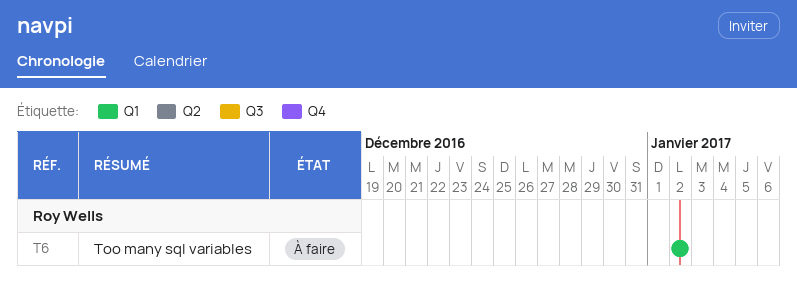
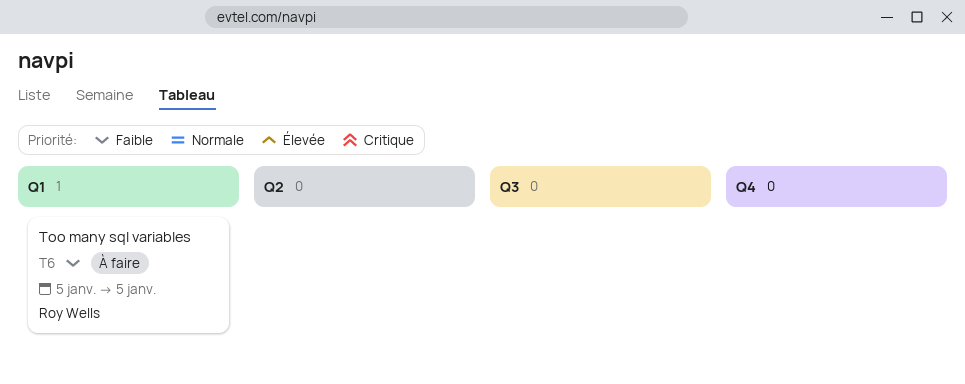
T6, start: Jan 2 -> Jan 5
T6, due: Jan 2 -> Jan 5

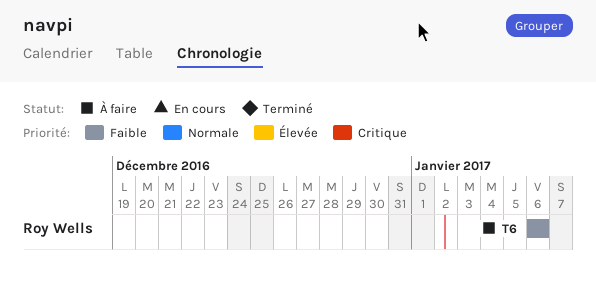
T6, start: Jan 5 -> Jan 6
T6, due: Jan 5 -> Jan 6

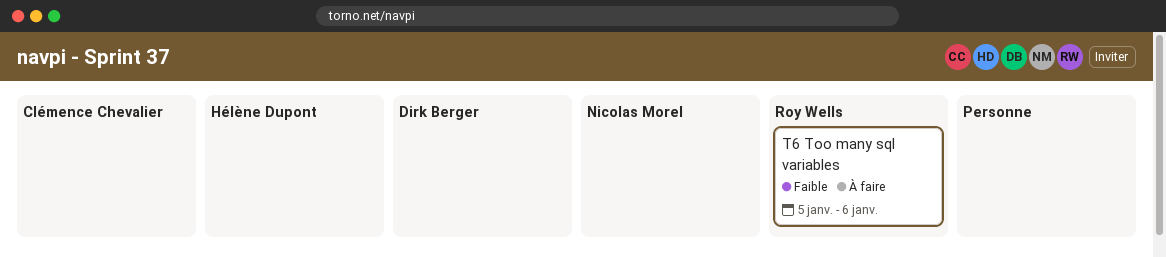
T6, start: Jan 6 -> Jan 5

